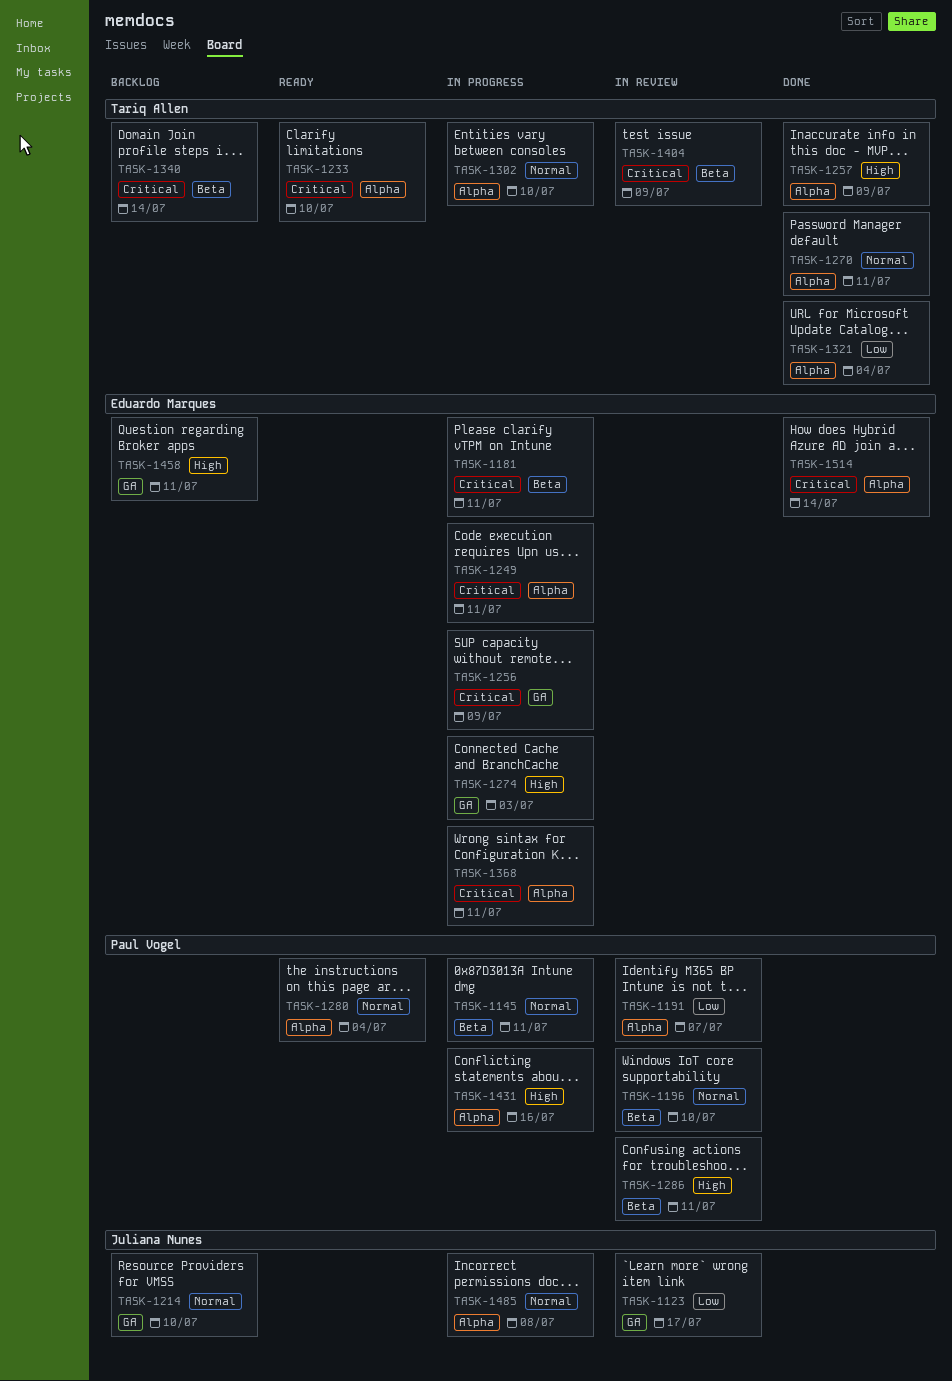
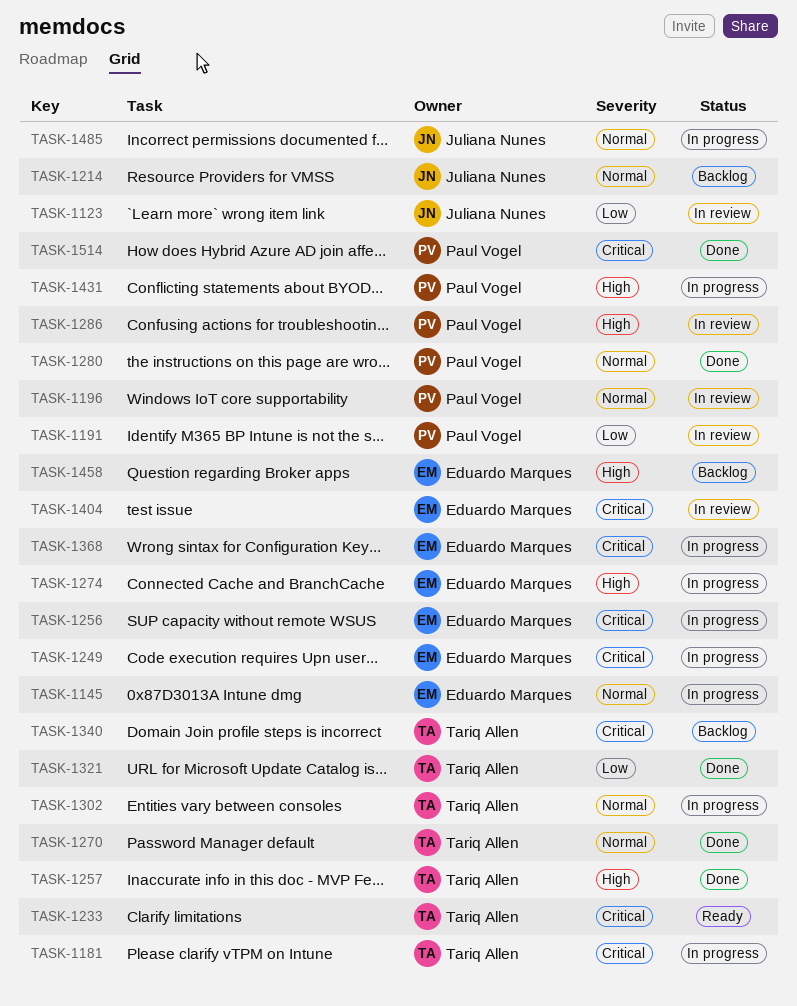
TASK-1145, owner: Paul Vogel -> Eduardo Marques
TASK-1181, owner: Eduardo Marques -> Tariq Allen
TASK-1280, status: Ready -> Done
TASK-1404, owner: Tariq Allen -> Eduardo Marques
TASK-1514, owner: Eduardo Marques -> Paul Vogel

